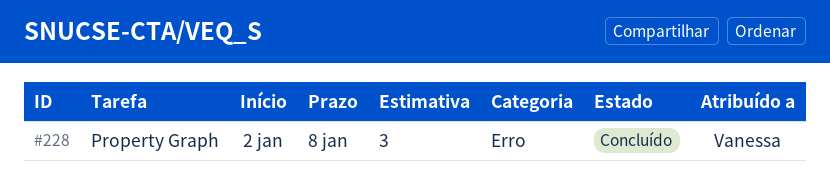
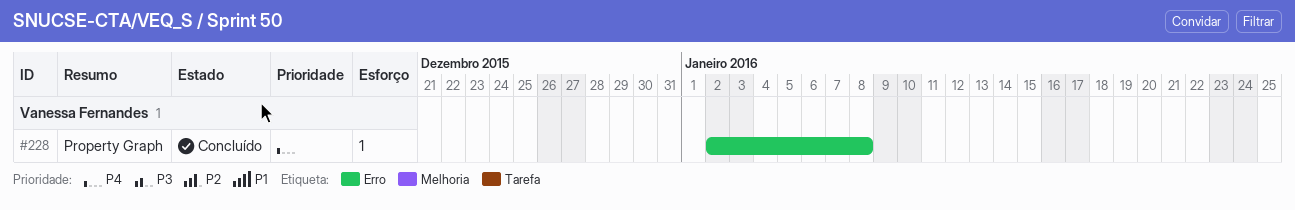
#228, estimate: 3 -> 1

